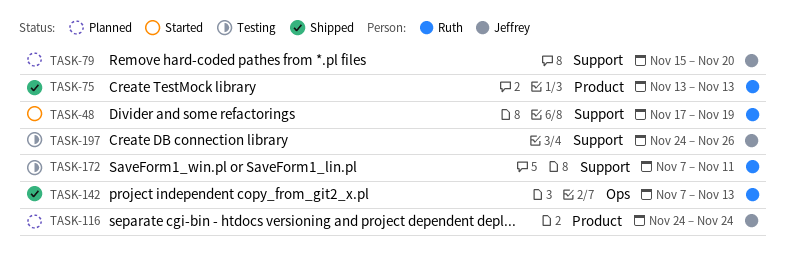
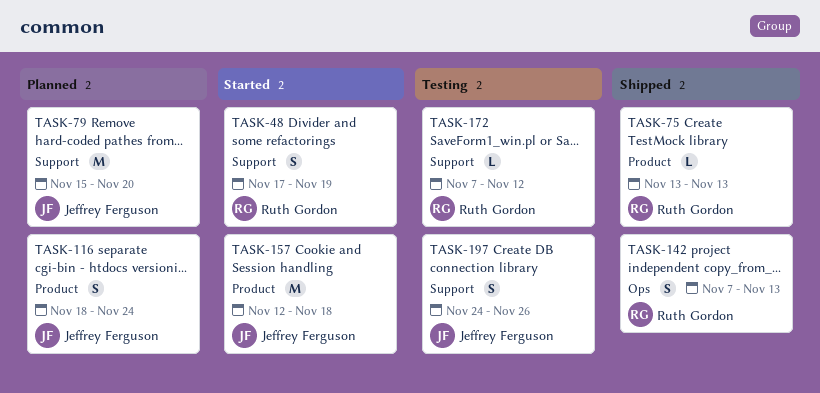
TASK-116, start: Nov 24 -> Nov 18
TASK-157: none -> present
TASK-172, due: Nov 11 -> Nov 12

